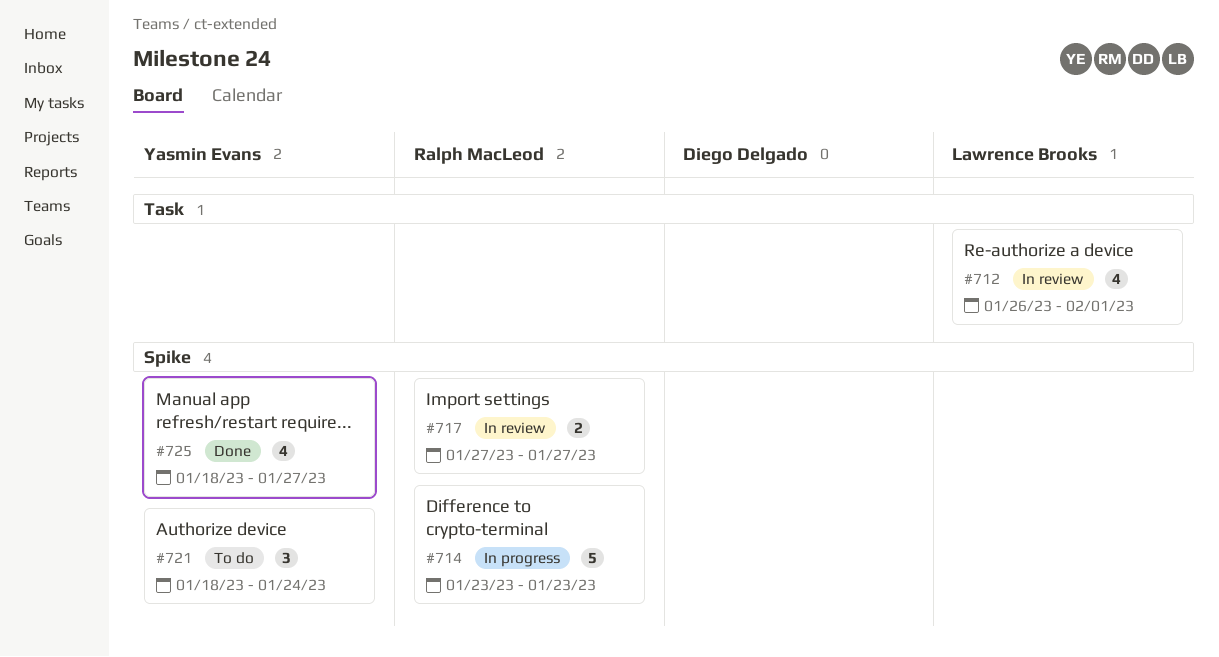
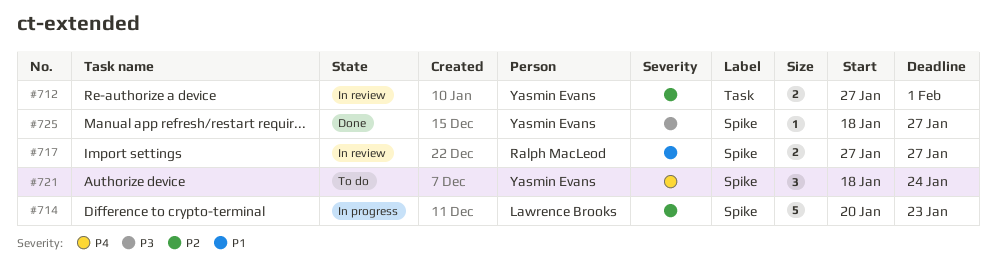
#712, owner: Lawrence Brooks -> Yasmin Evans
#712, estimate: 4 -> 2
#712, start: Jan 26 -> Jan 27
#714, owner: Ralph MacLeod -> Lawrence Brooks
#714, start: Jan 23 -> Jan 20
#725, estimate: 4 -> 1

